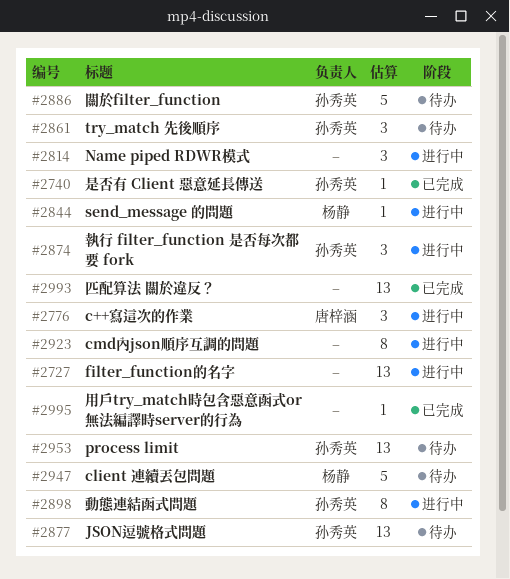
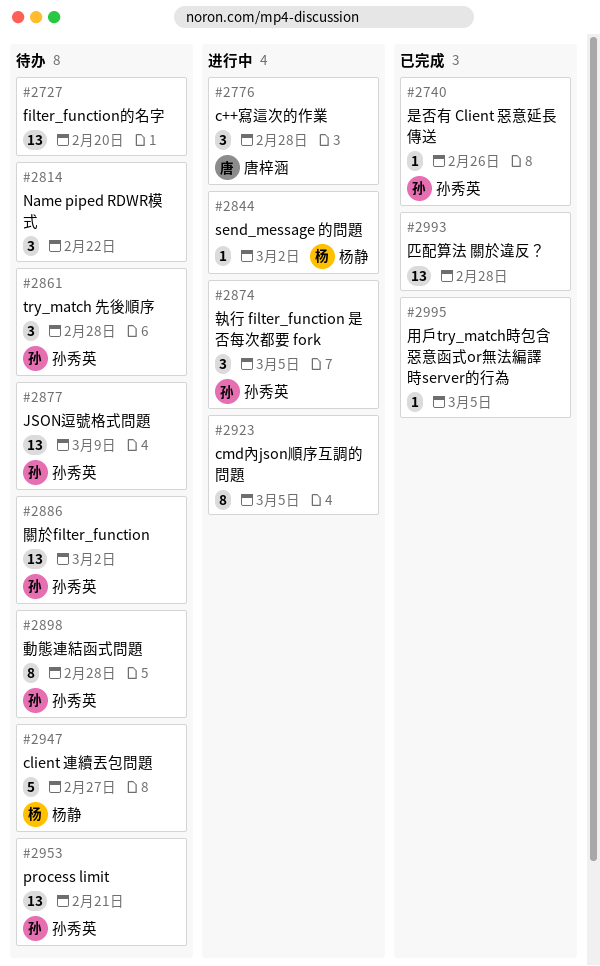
#2727, status: 进行中 -> 待办
#2814, status: 进行中 -> 待办
#2886, estimate: 5 -> 13
#2898, status: 进行中 -> 待办

